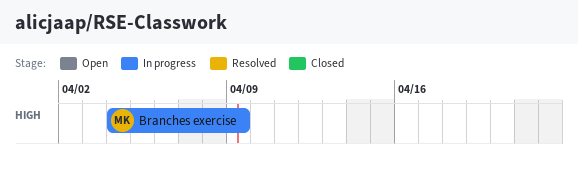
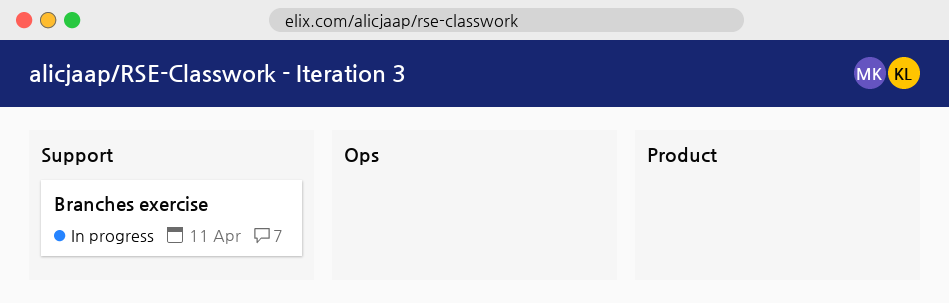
Branches exercise, due: Apr 9 -> Apr 11

